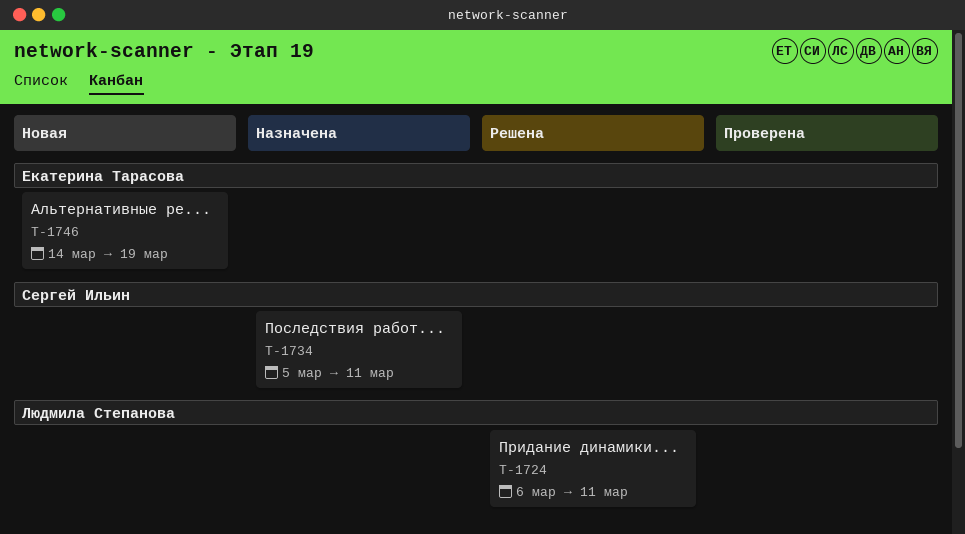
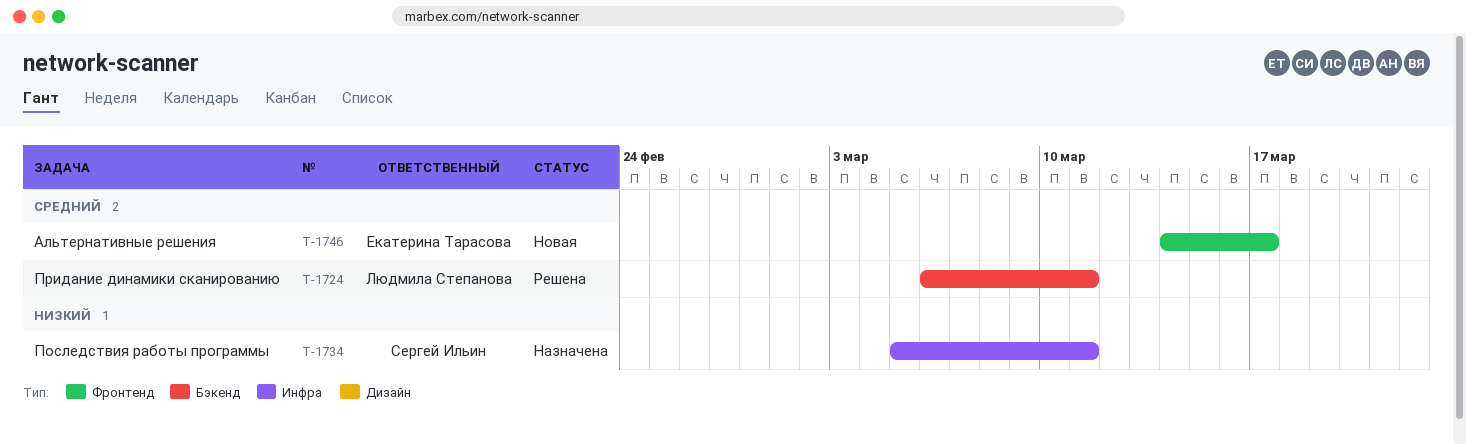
T-1746, due: Mar 19 -> Mar 17

